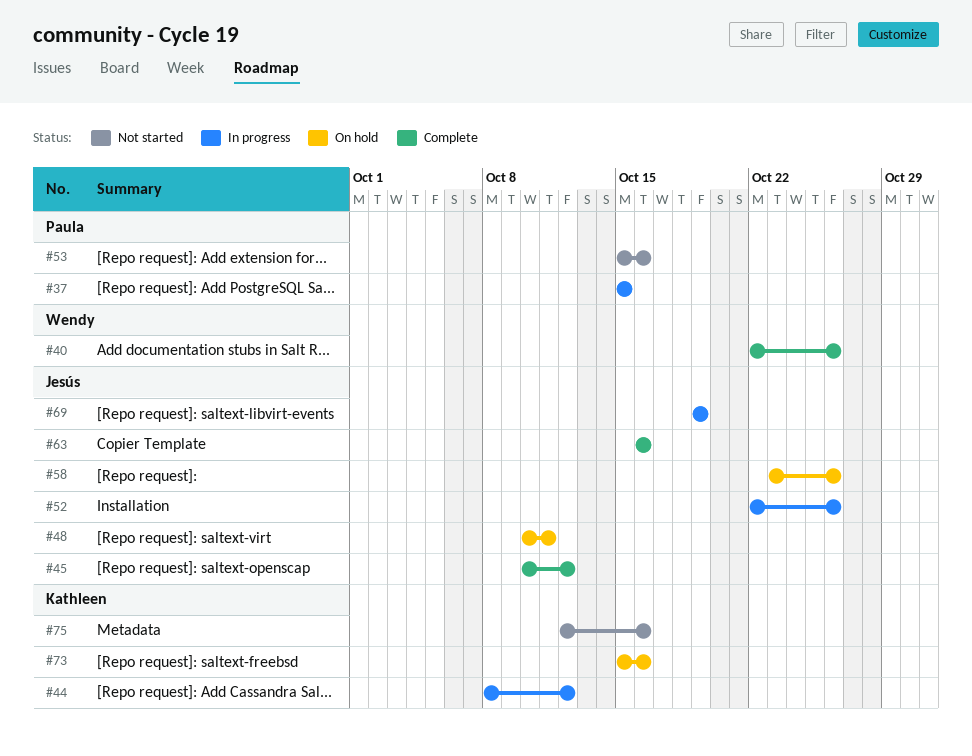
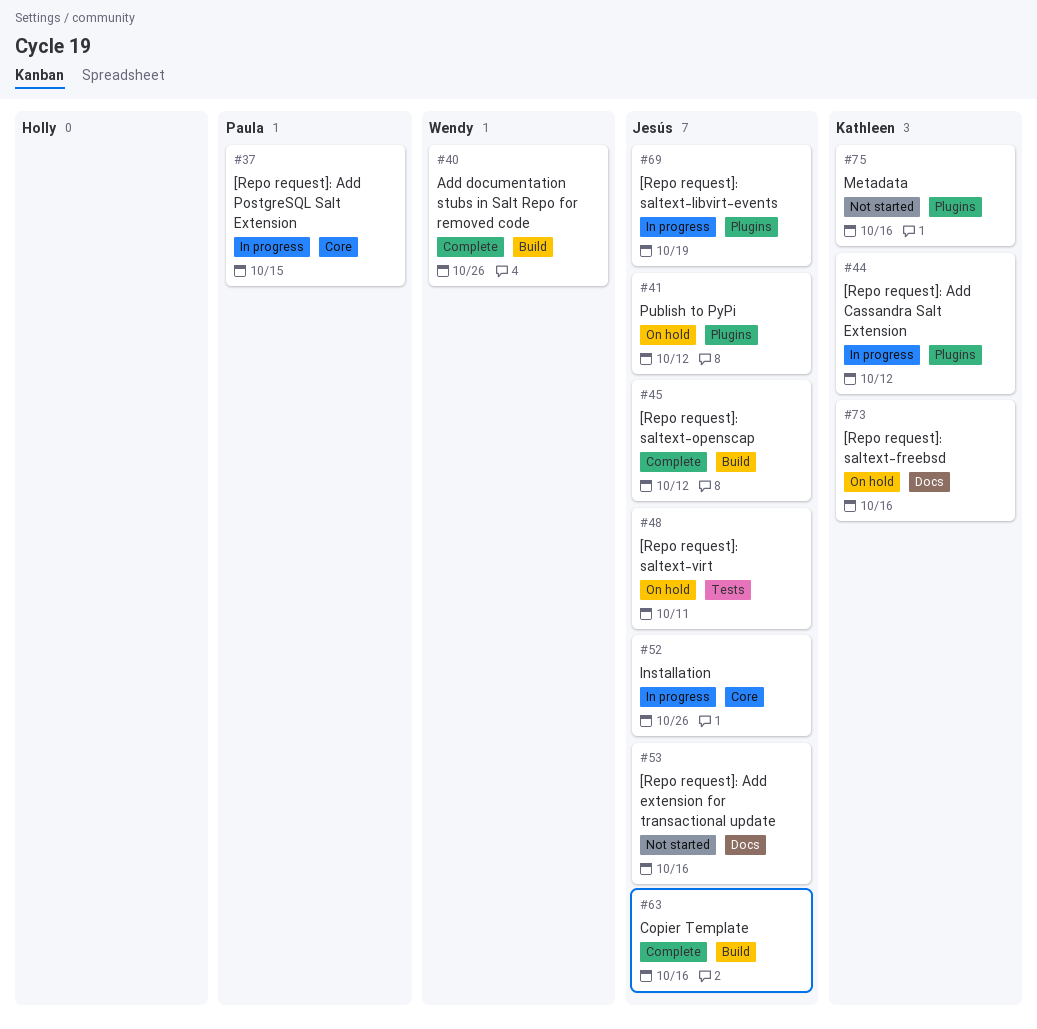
#41: none -> present
#53, owner: Paula -> Jesús
#58: present -> none

